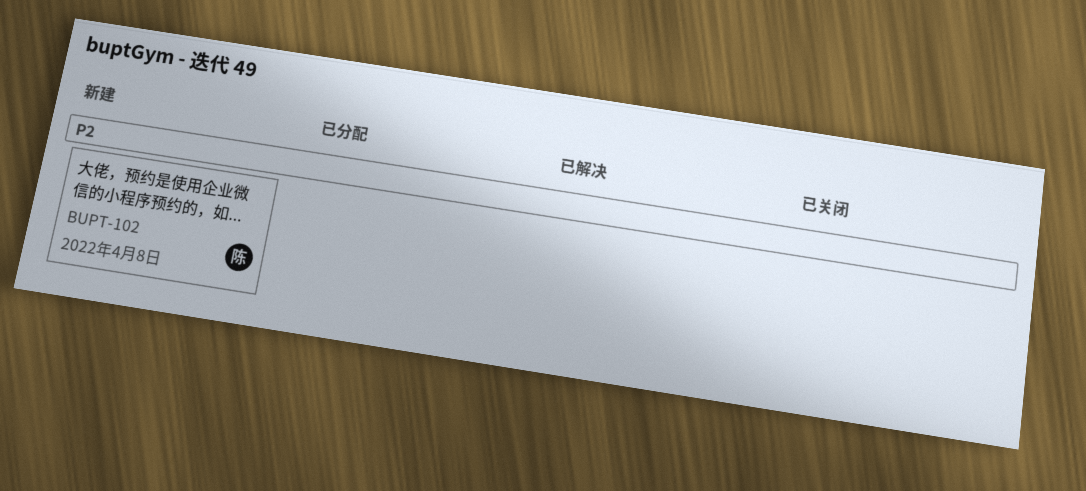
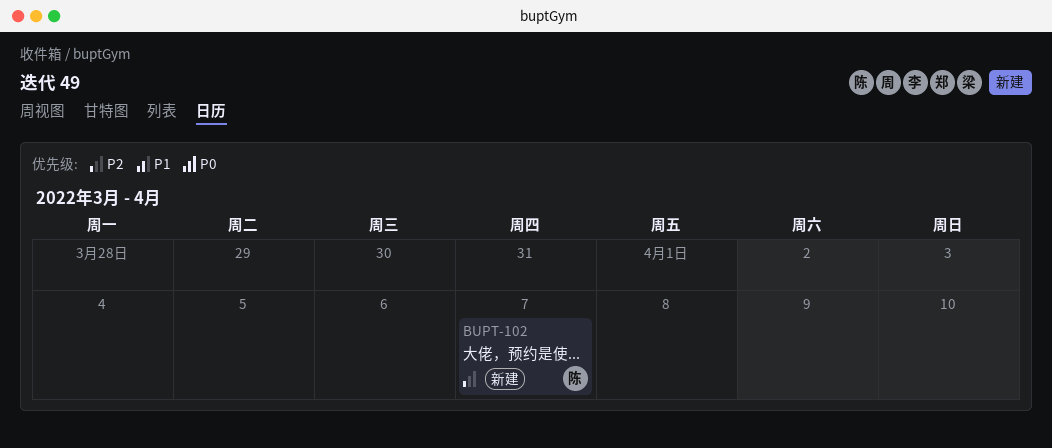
BUPT-102, due: Apr 8 -> Apr 7

